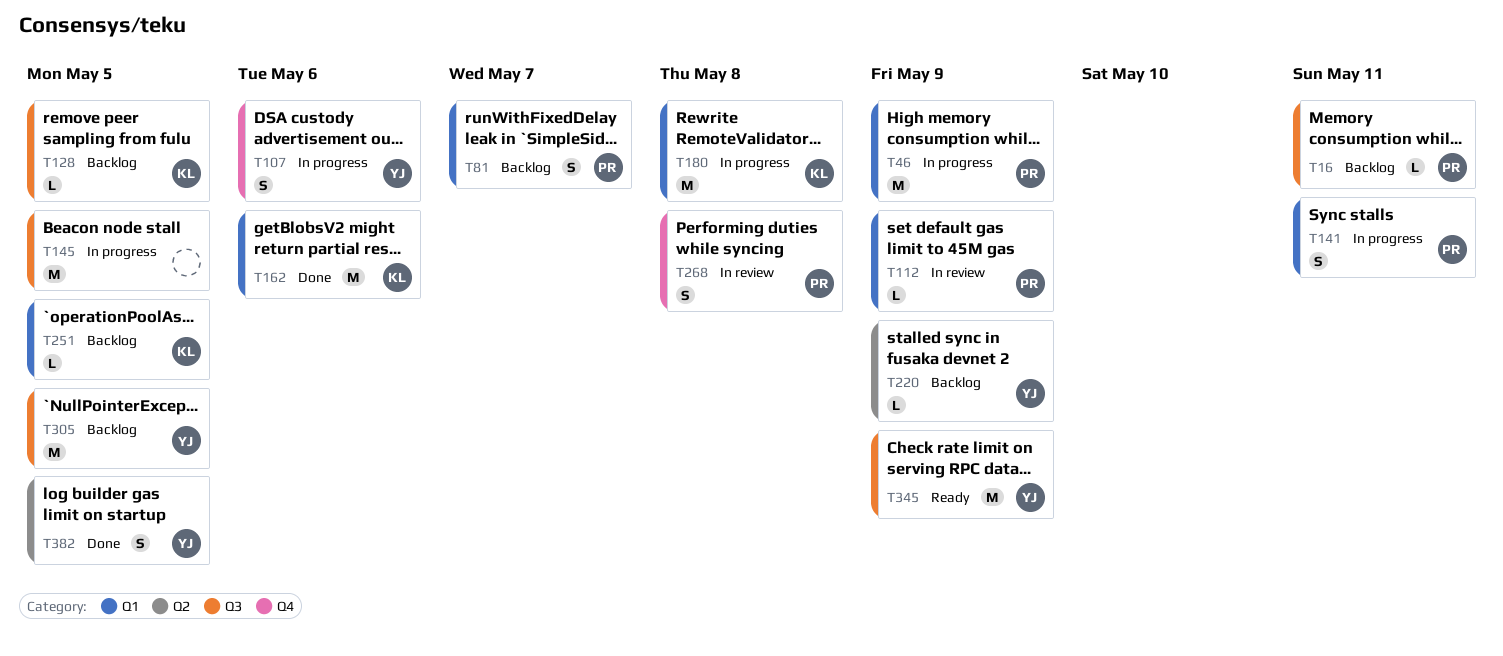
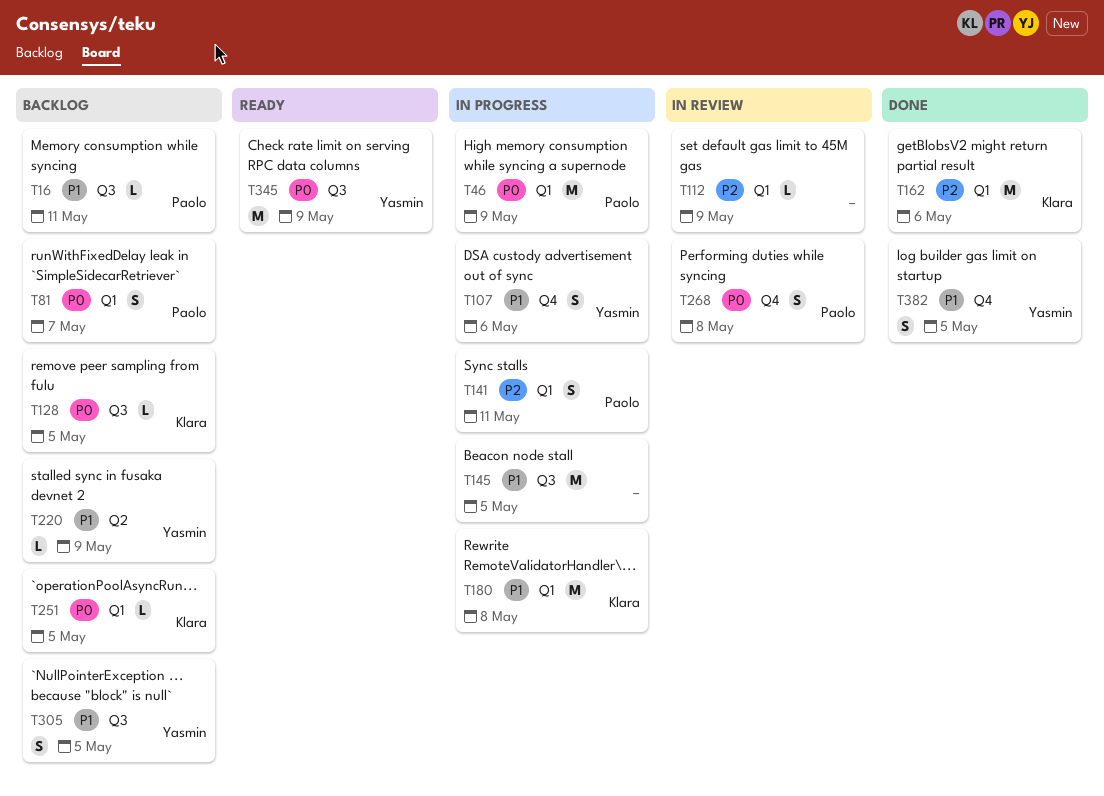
T112, owner: Paolo -> none
T305, estimate: M -> S
T382, label: Q2 -> Q4

